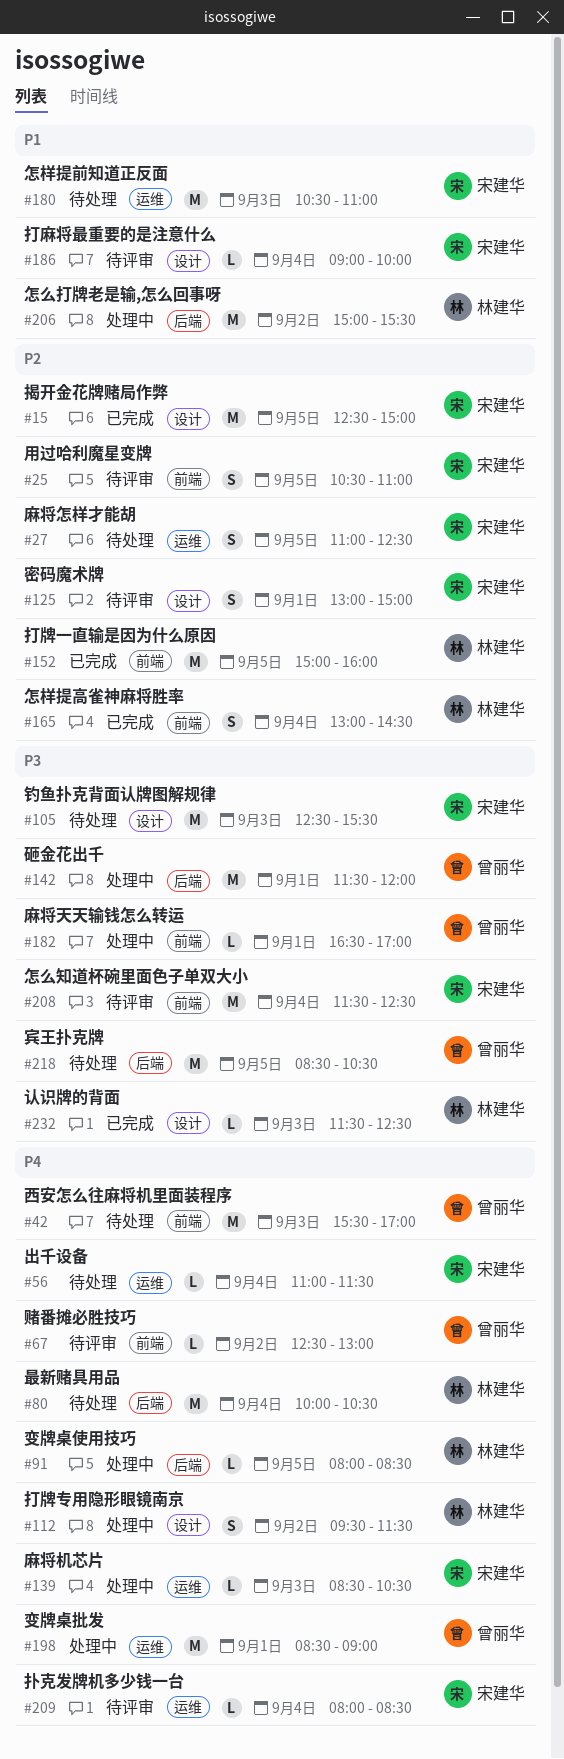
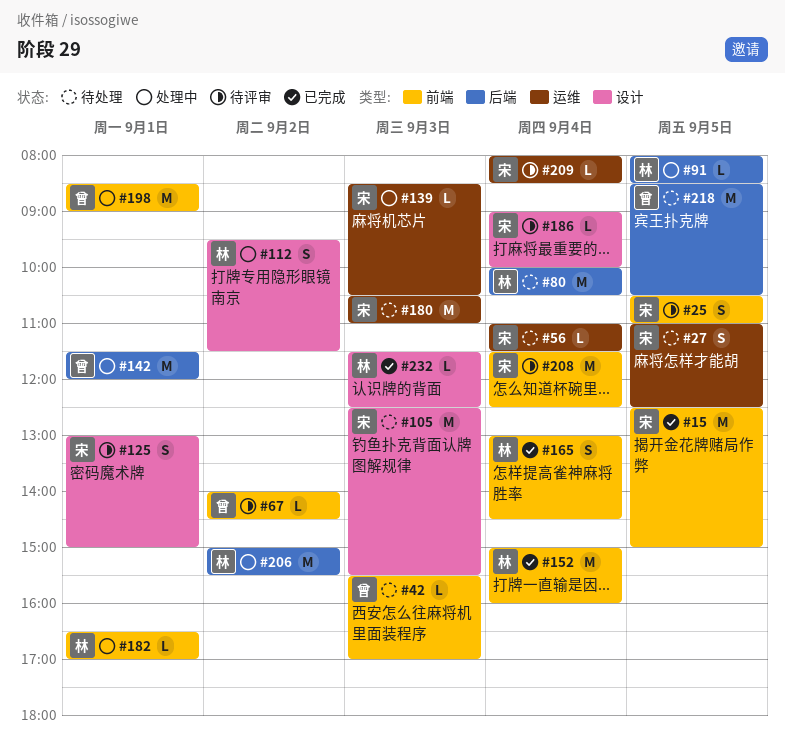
#15, label: 设计 -> 前端
#42, estimate: M -> L
#67, begins: 12:30 -> 14:00
#67, ends: 13:00 -> 14:30
#152, day: Sep 5 -> Sep 4
#182, owner: 曾丽华 -> 林建华
#198, label: 运维 -> 前端

